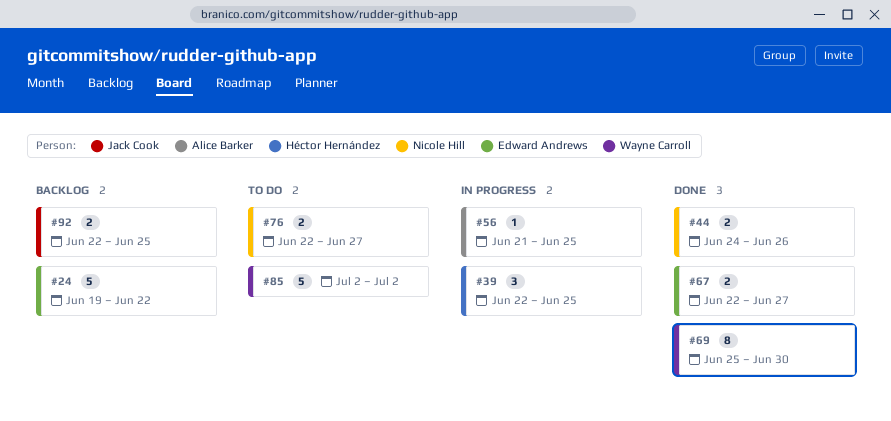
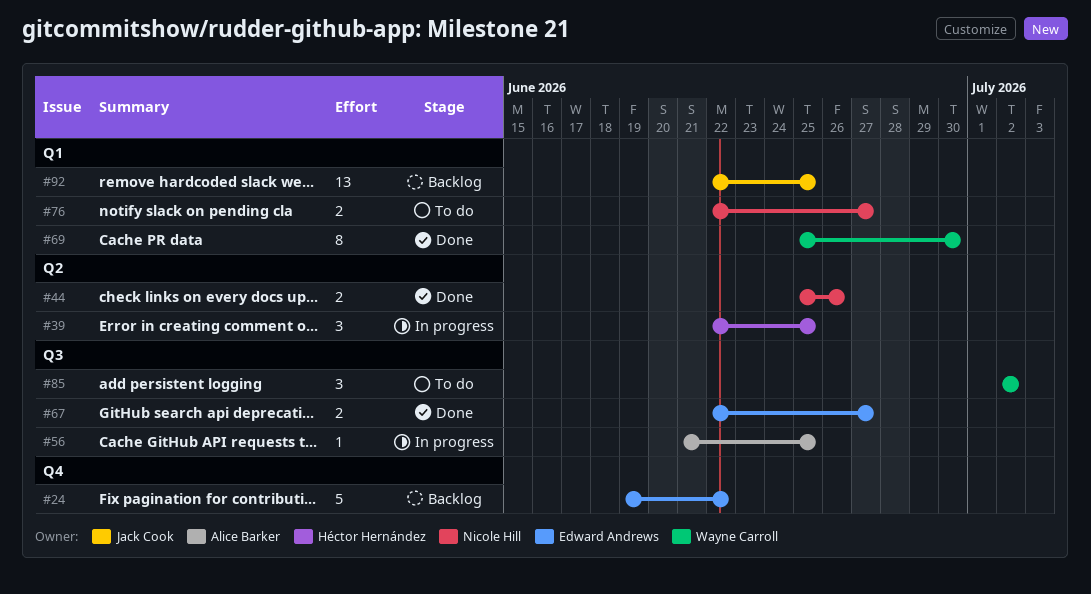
#44, start: Jun 24 -> Jun 25
#85, estimate: 5 -> 3
#92, estimate: 2 -> 13

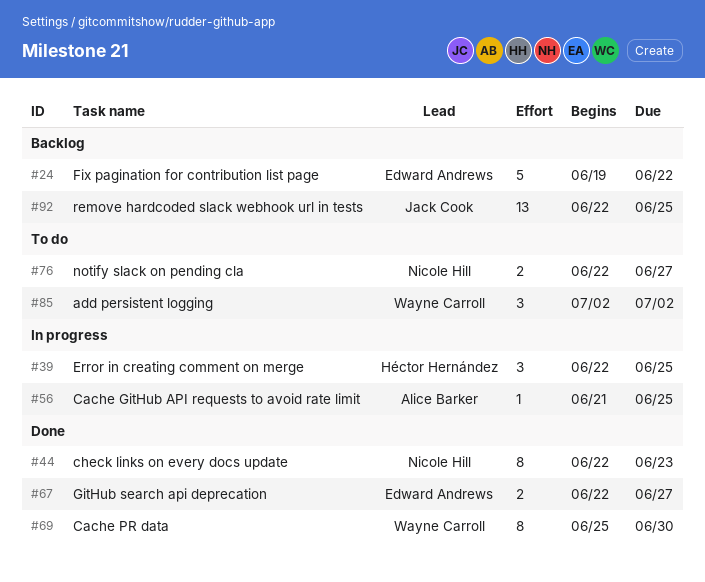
#44, estimate: 2 -> 8
#44, start: Jun 25 -> Jun 22
#44, due: Jun 26 -> Jun 23

